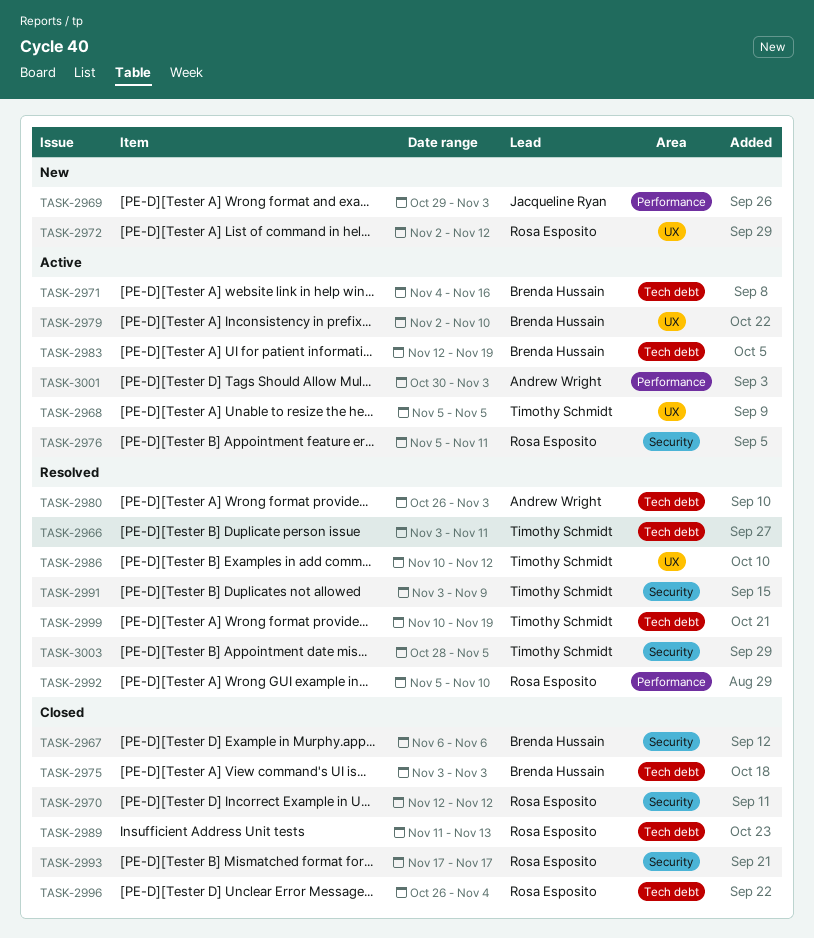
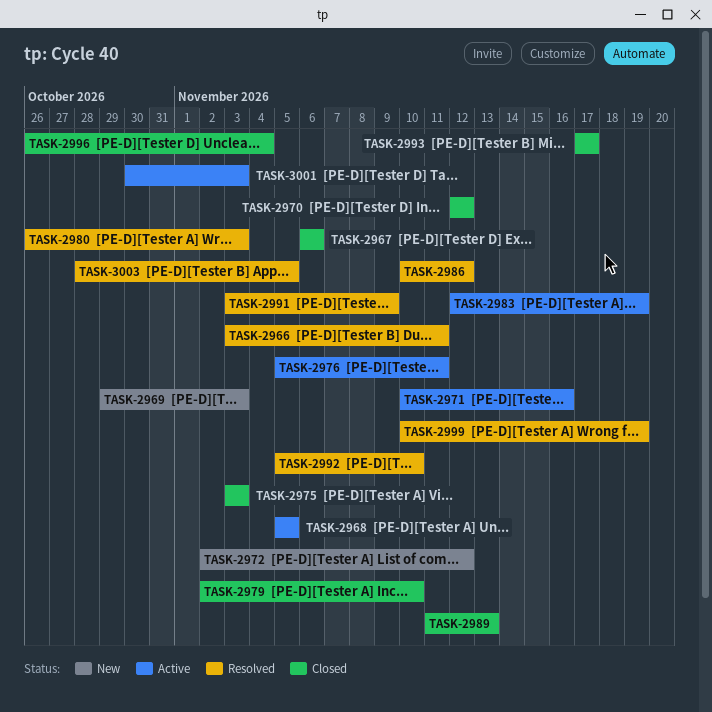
TASK-2971, start: Nov 4 -> Nov 10
TASK-2979, status: Active -> Closed

